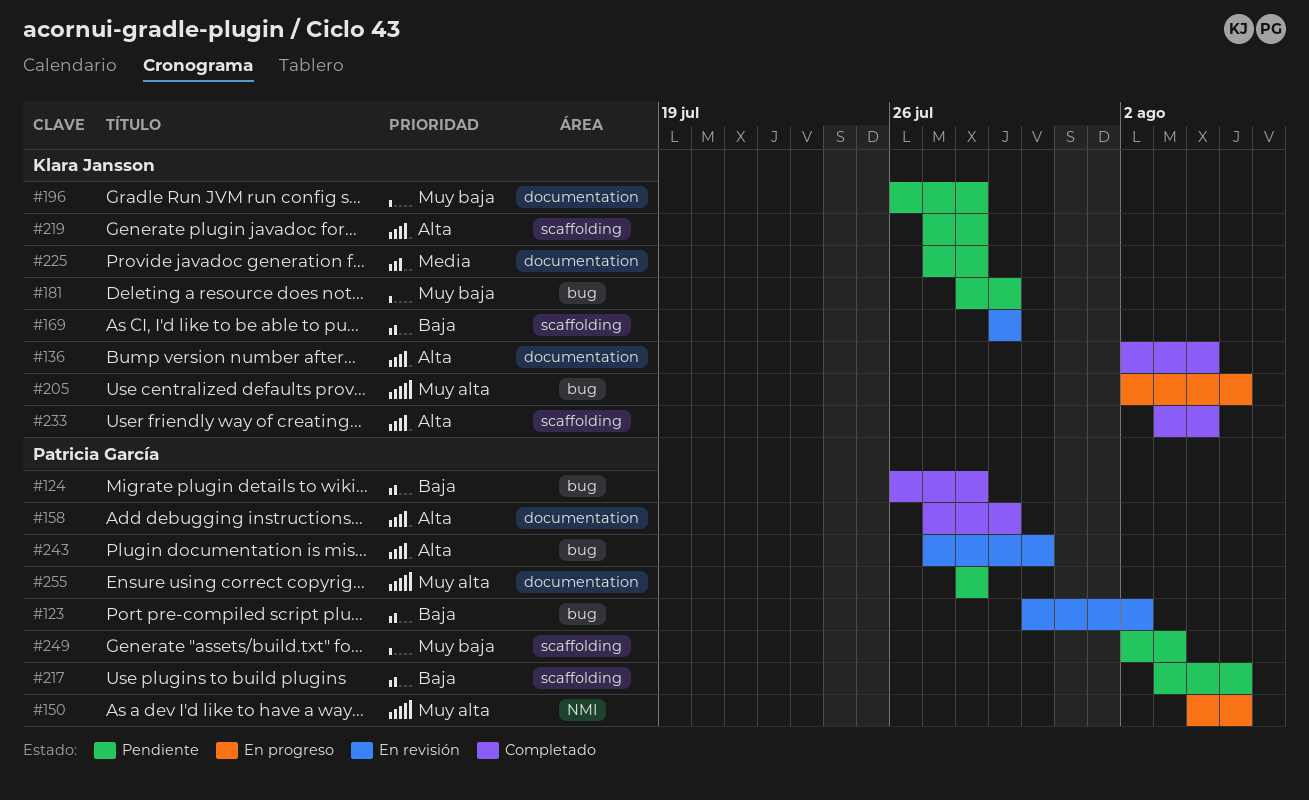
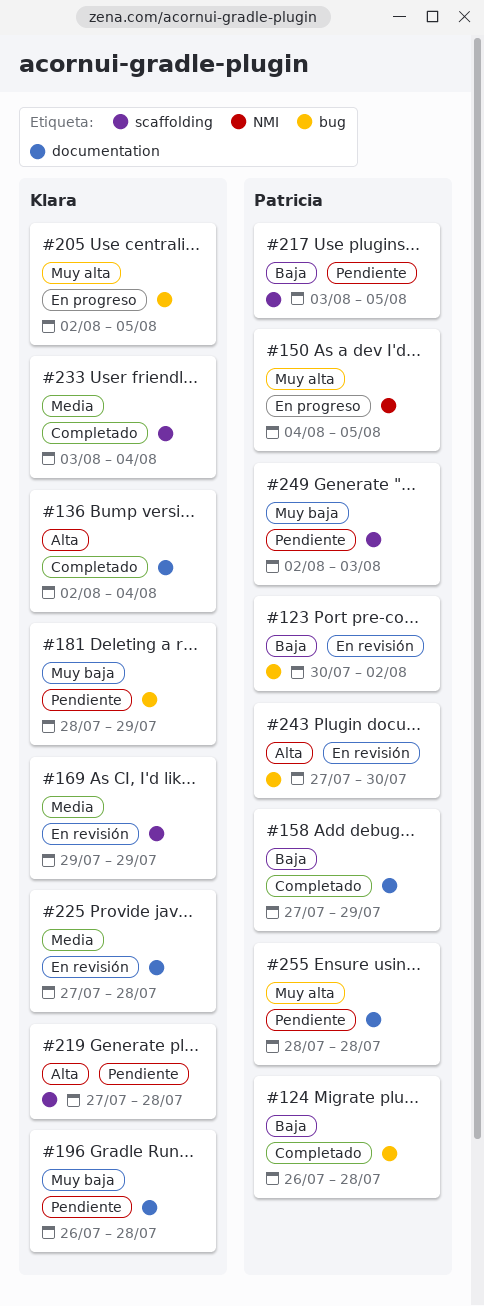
#158, priority: Alta -> Baja
#169, priority: Baja -> Media
#225, status: Pendiente -> En revisión
#233, priority: Alta -> Media

